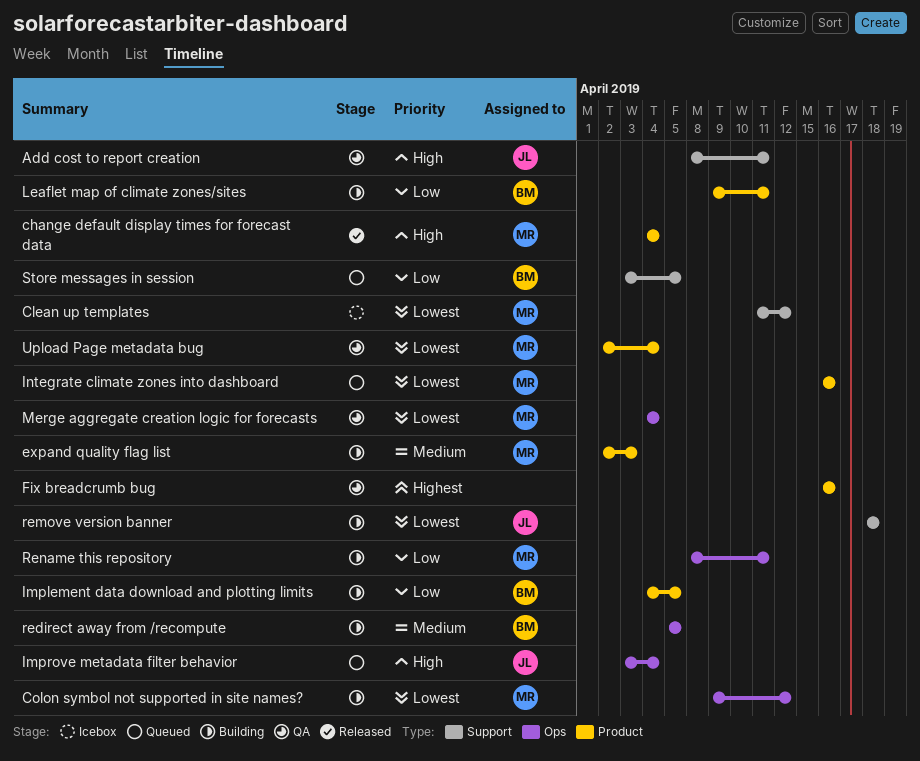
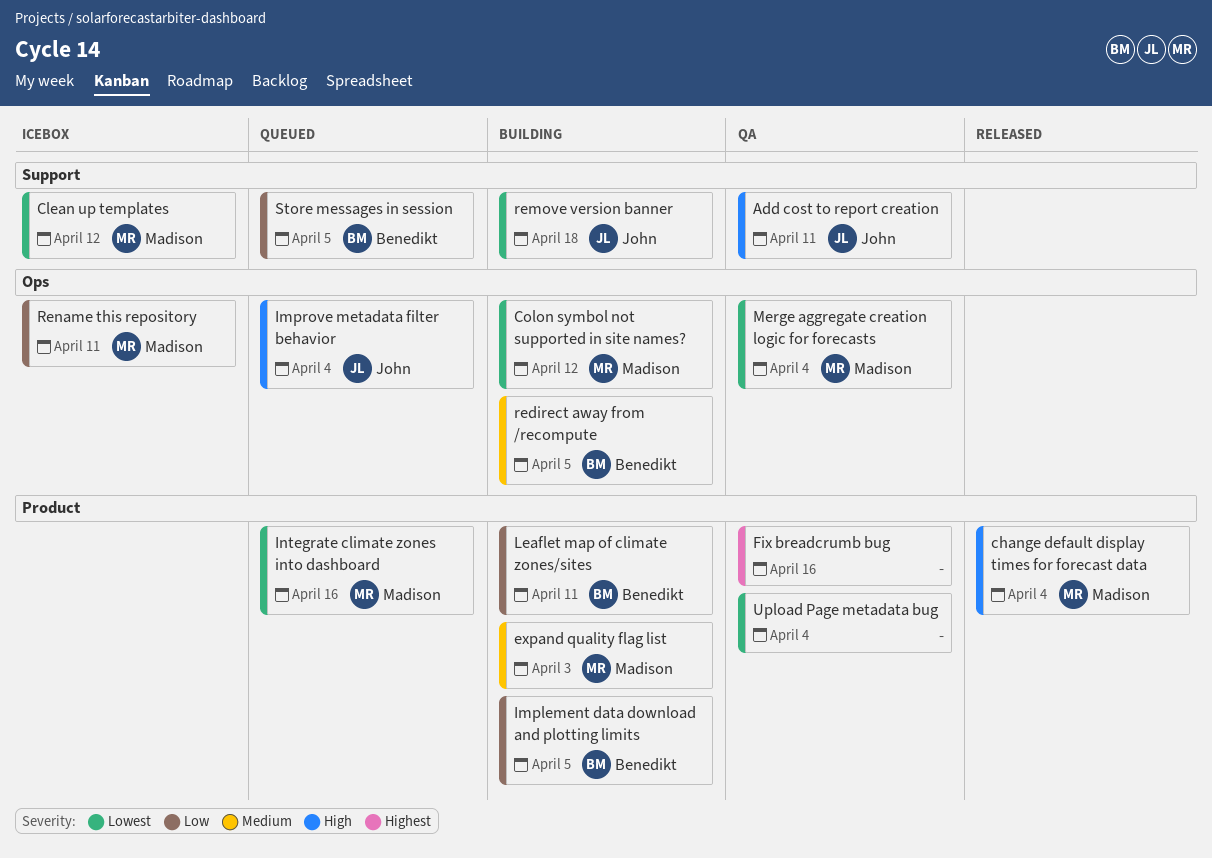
Rename this repository, status: Building -> Icebox
Upload Page metadata bug, owner: Madison -> none

